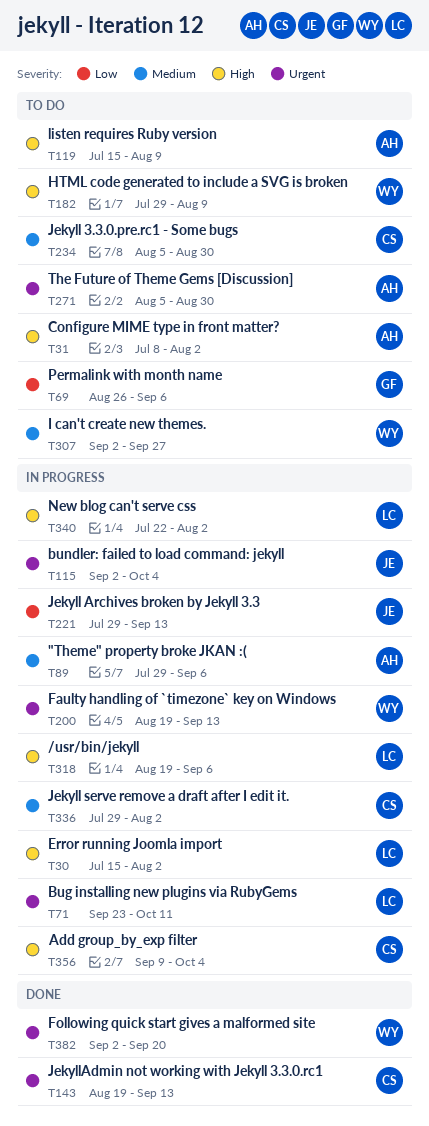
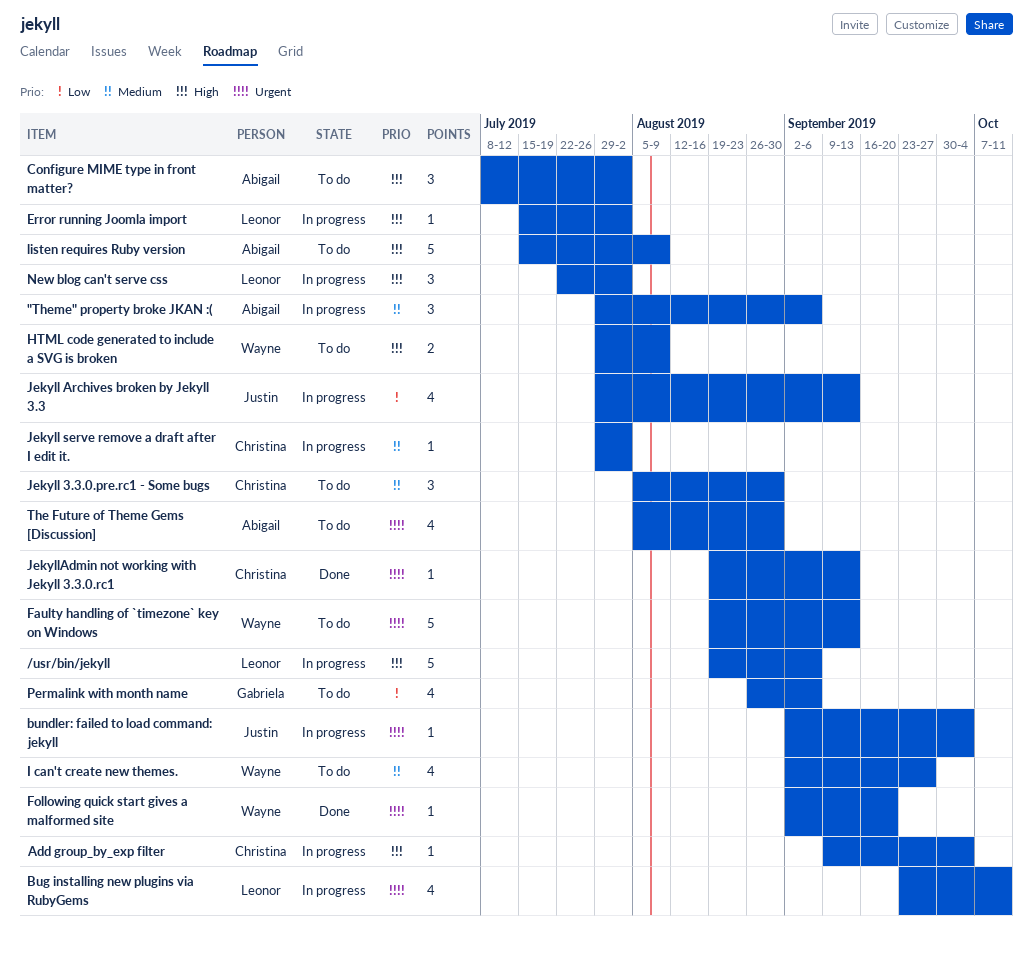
Faulty handling of `timezone` key on Windows, status: In progress -> To do

